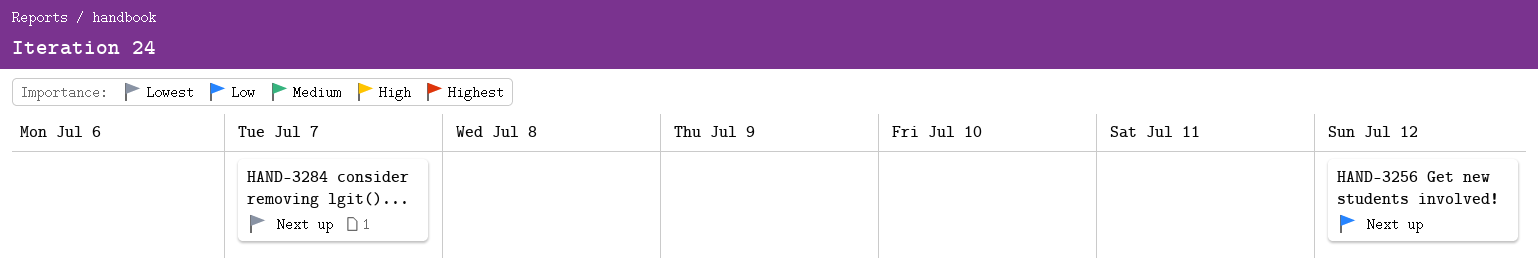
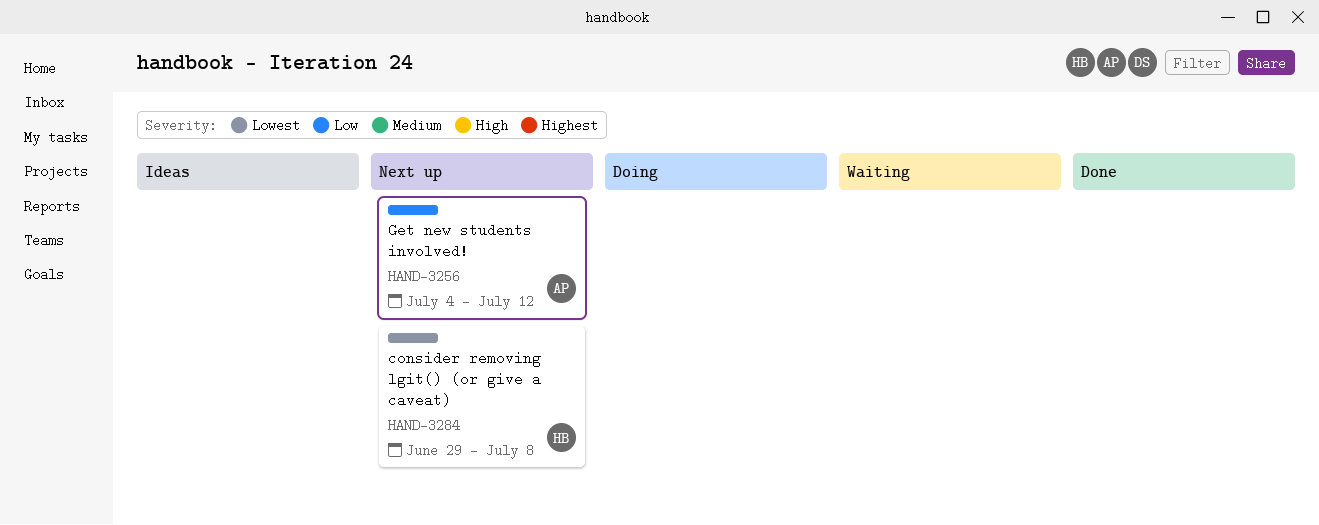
HAND-3284, due: Jul 7 -> Jul 8

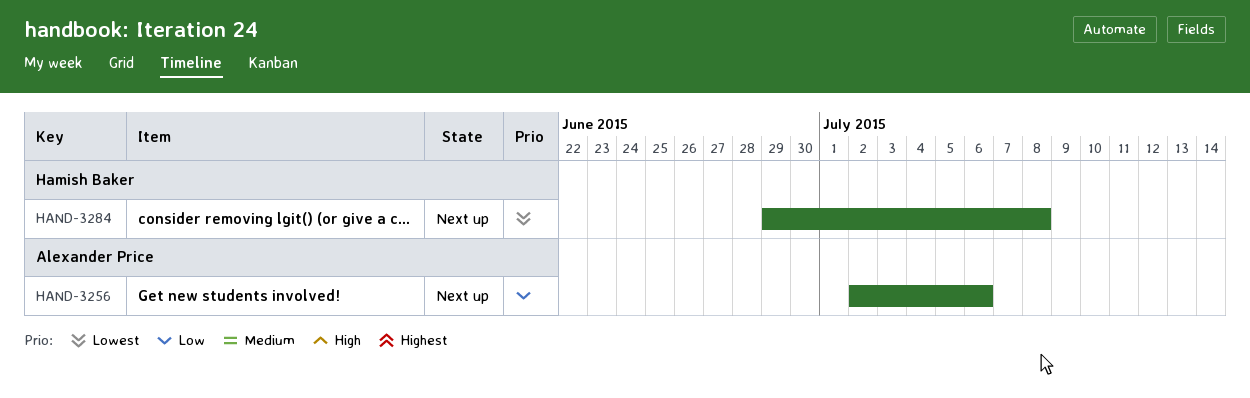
HAND-3256, start: Jul 4 -> Jul 2
HAND-3256, due: Jul 12 -> Jul 6

